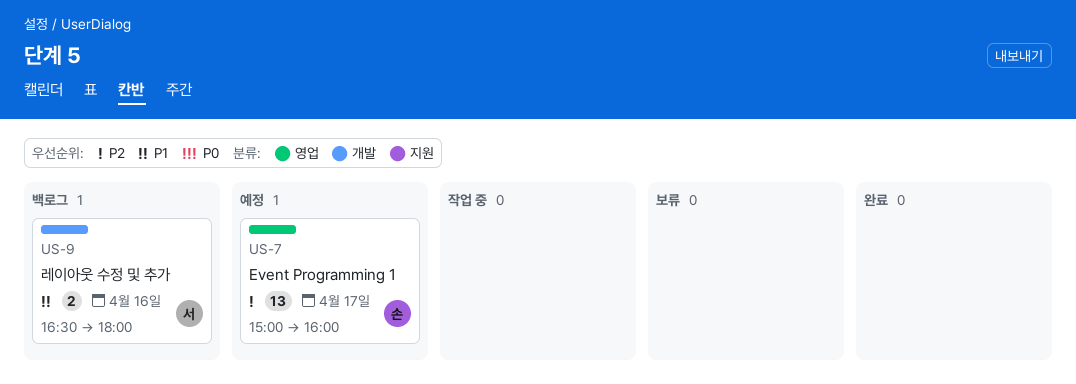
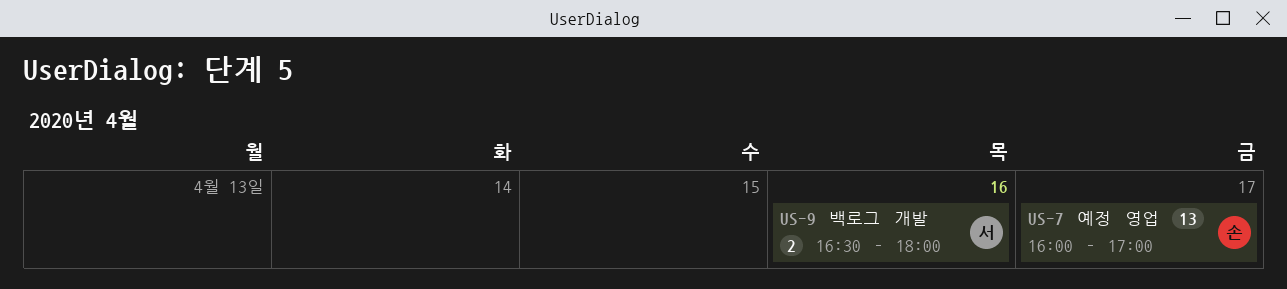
US-7, begins: 15:00 -> 16:00
US-7, ends: 16:00 -> 17:00

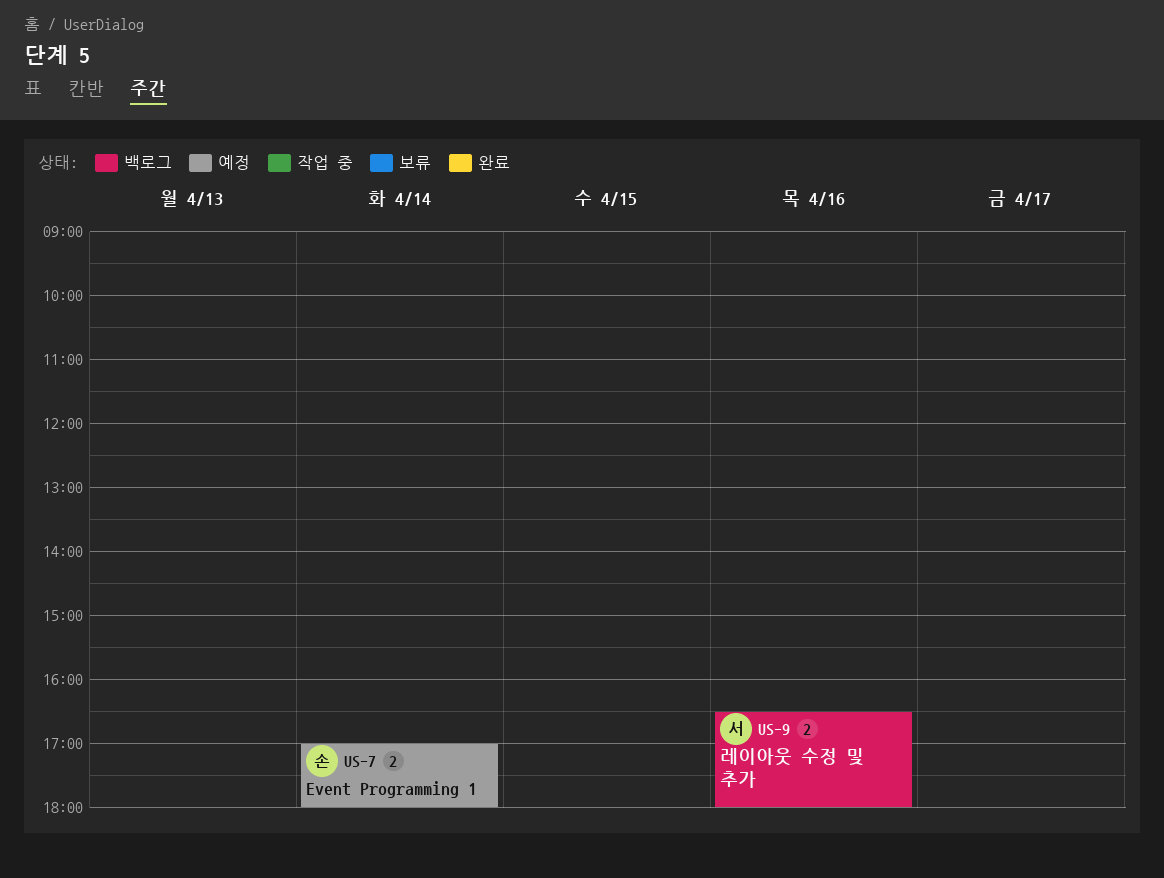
US-7, estimate: 13 -> 2
US-7, day: Apr 17 -> Apr 14
US-7, begins: 16:00 -> 17:00
US-7, ends: 17:00 -> 18:00

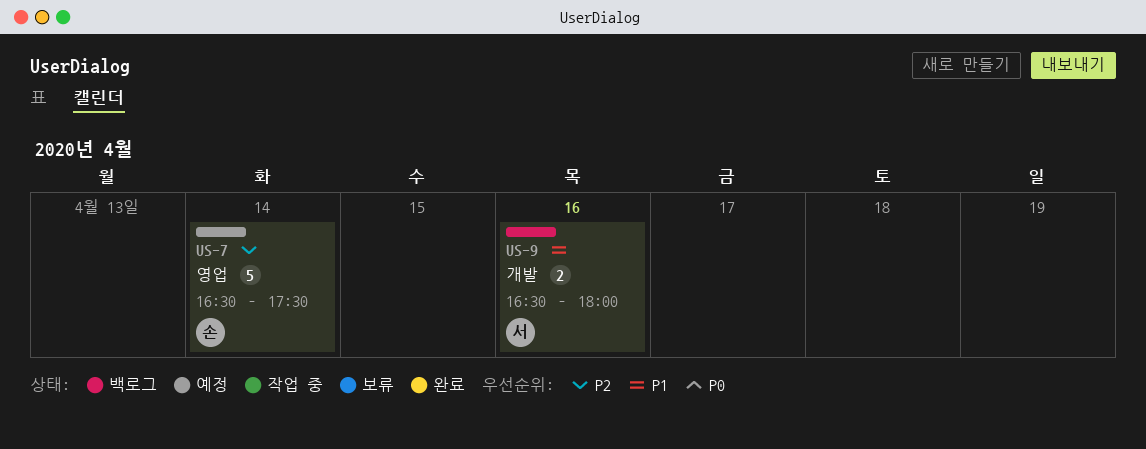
US-7, estimate: 2 -> 5
US-7, begins: 17:00 -> 16:30
US-7, ends: 18:00 -> 17:30

